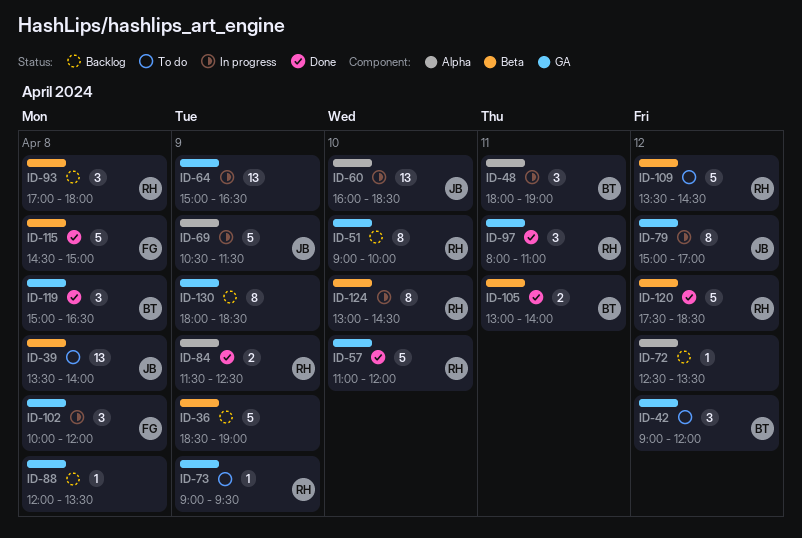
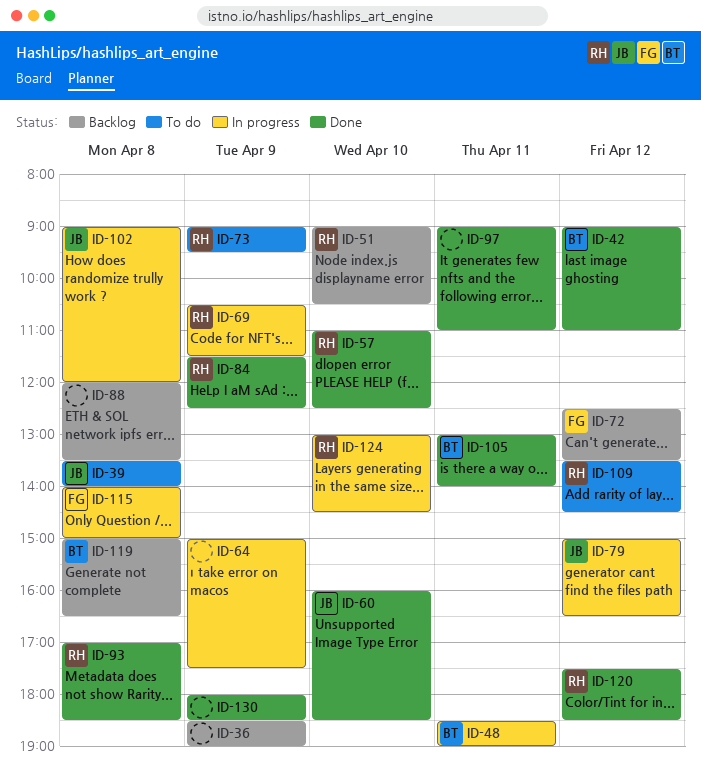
ID-42, status: To do -> Done
ID-42, ends: 12:00 -> 11:00
ID-48, begins: 18:00 -> 18:30
ID-51, ends: 10:00 -> 10:30
ID-57, ends: 12:00 -> 12:30
ID-60, status: In progress -> Done
ID-64, ends: 16:30 -> 17:30
ID-69, owner: JB -> RH
ID-72, owner: none -> FG
ID-79, ends: 17:00 -> 16:30
ID-93, status: Backlog -> Done
ID-93, ends: 18:00 -> 18:30
ID-97, owner: RH -> none
ID-97, begins: 08:00 -> 09:00
ID-102, owner: FG -> JB
ID-102, begins: 10:00 -> 09:00
ID-115, status: Done -> In progress
ID-115, begins: 14:30 -> 14:00
ID-119, status: Done -> Backlog
ID-130, status: Backlog -> Done

